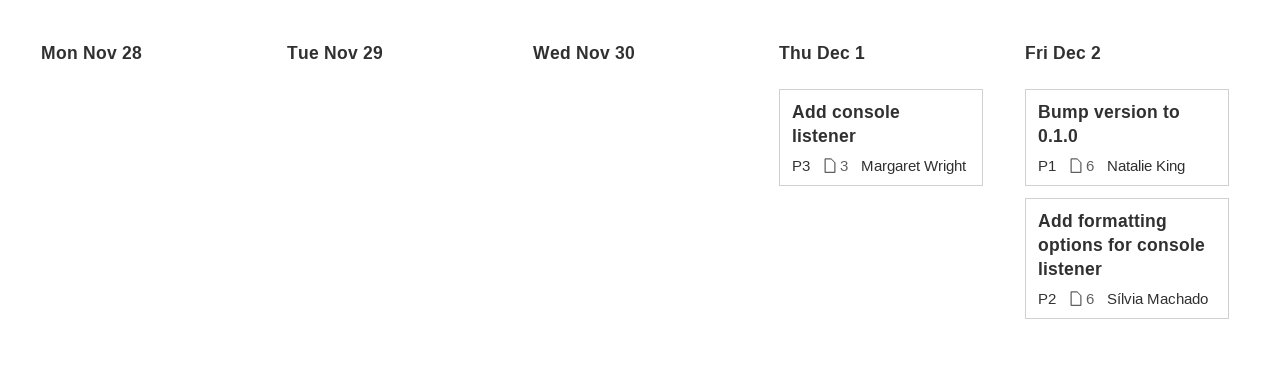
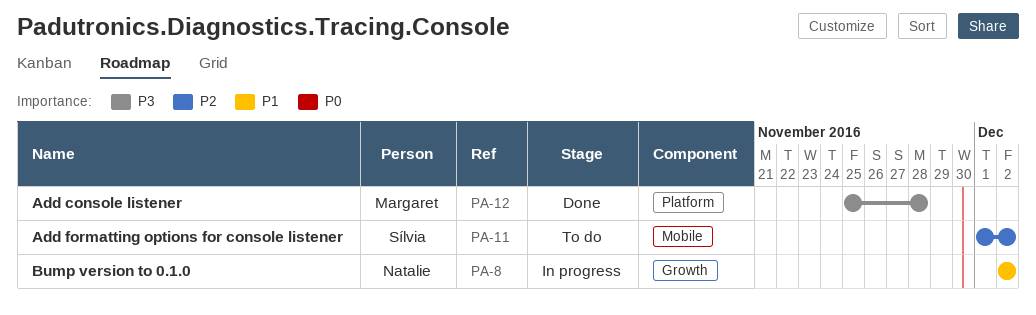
Add console listener, due: Dec 1 -> Nov 28

